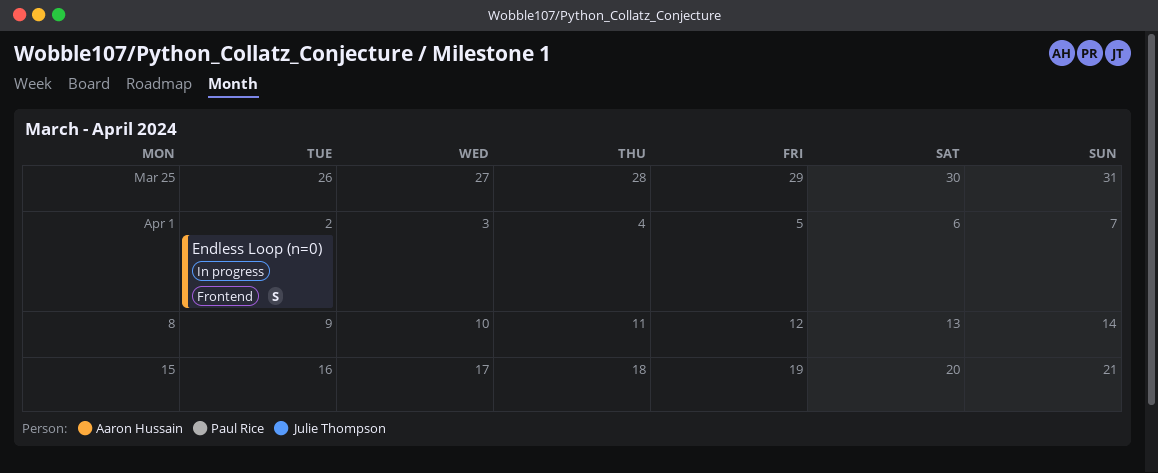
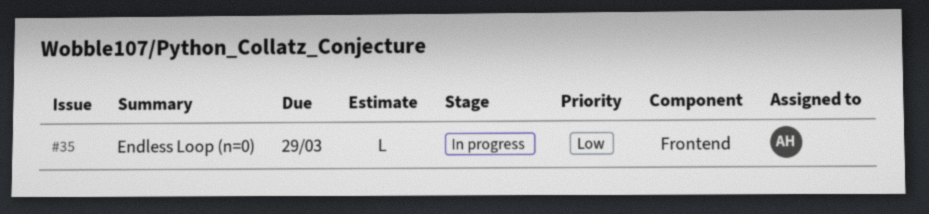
Endless Loop (n=0), estimate: S -> L
Endless Loop (n=0), due: Apr 2 -> Mar 29

